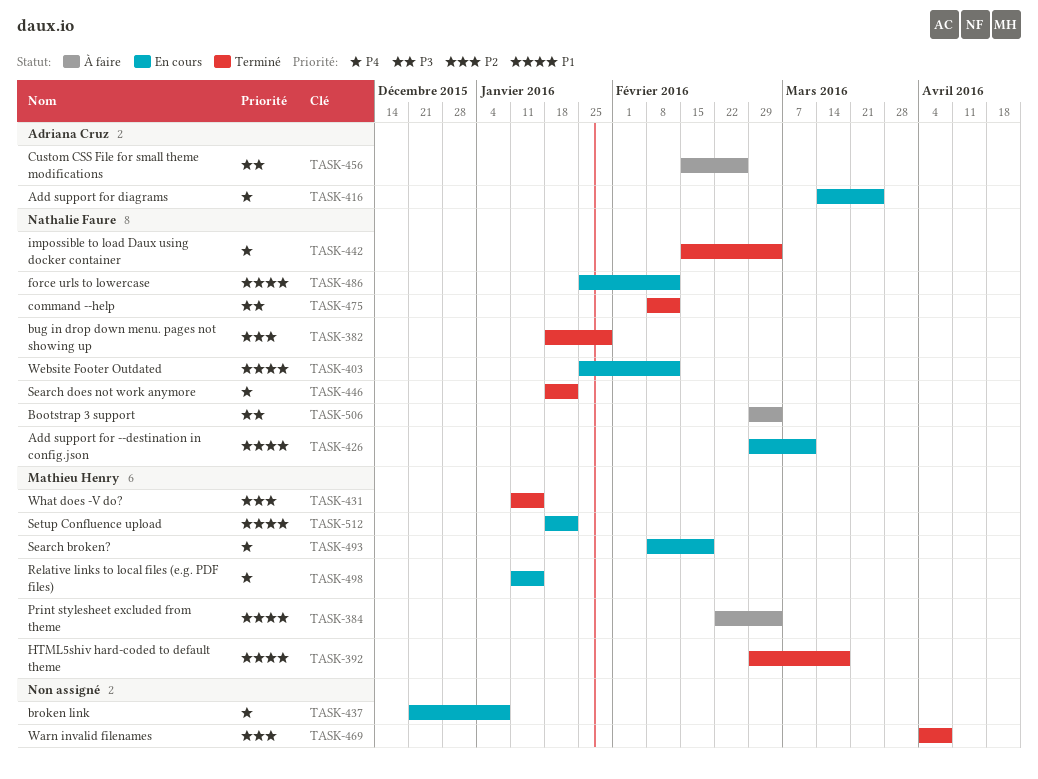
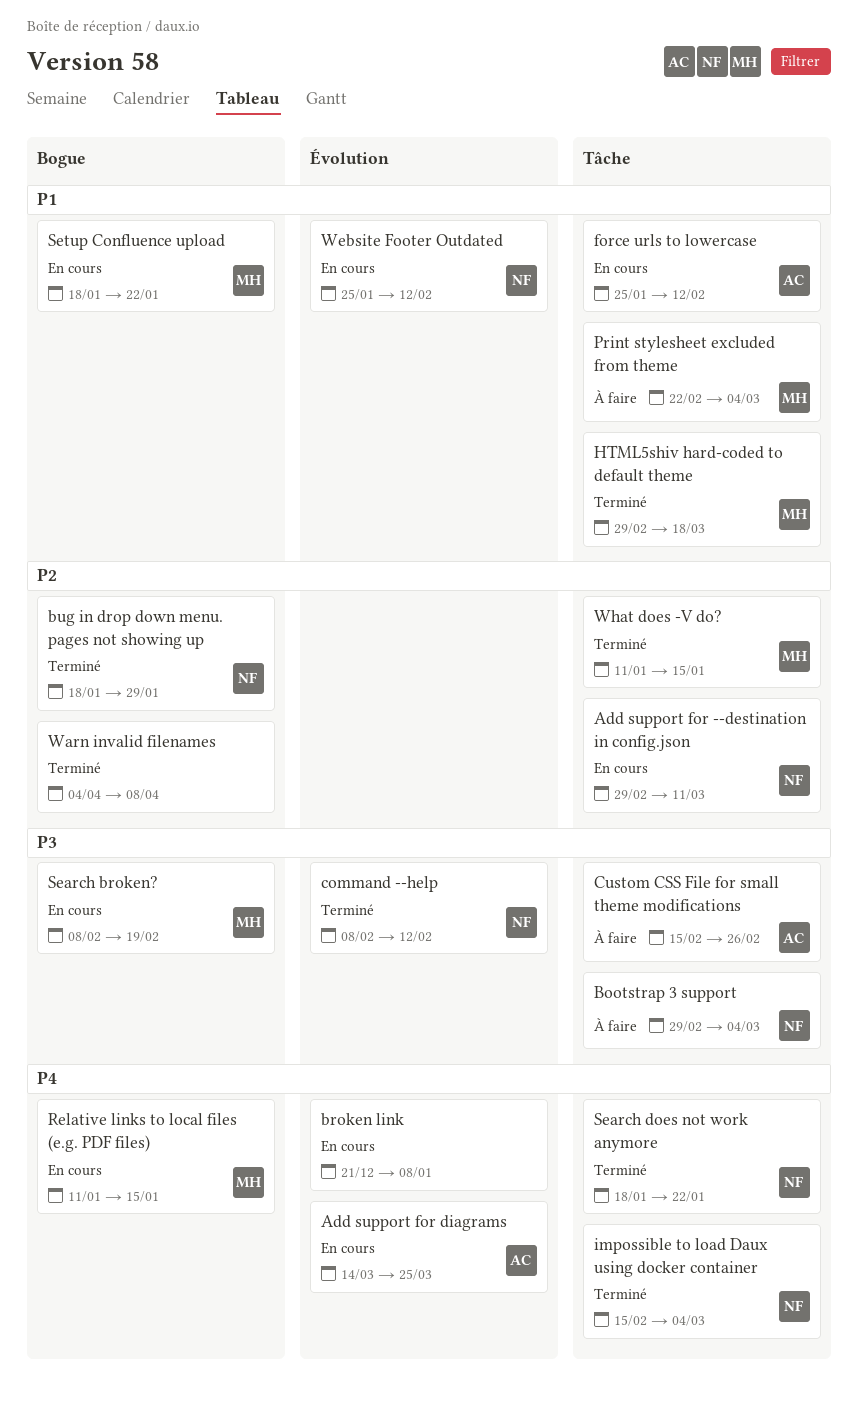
Add support for --destination in config.json, priority: P1 -> P2
force urls to lowercase, owner: Nathalie Faure -> Adriana Cruz
Search broken?, priority: P4 -> P3

